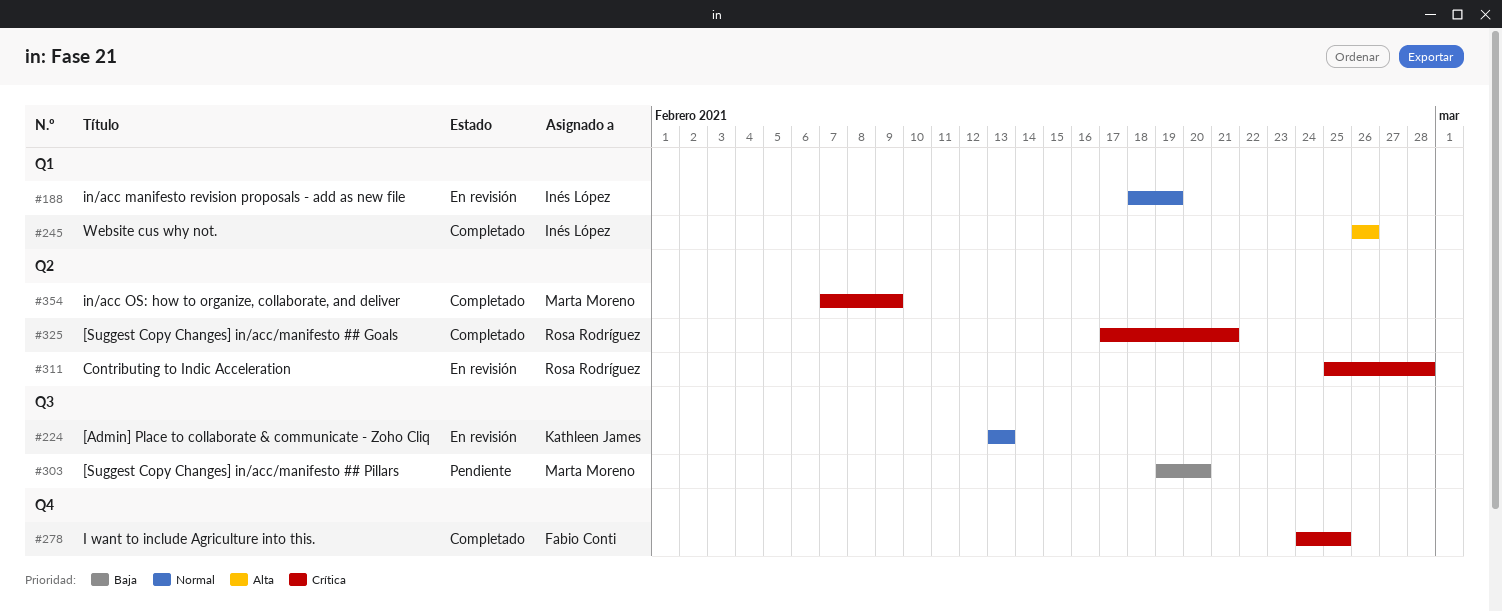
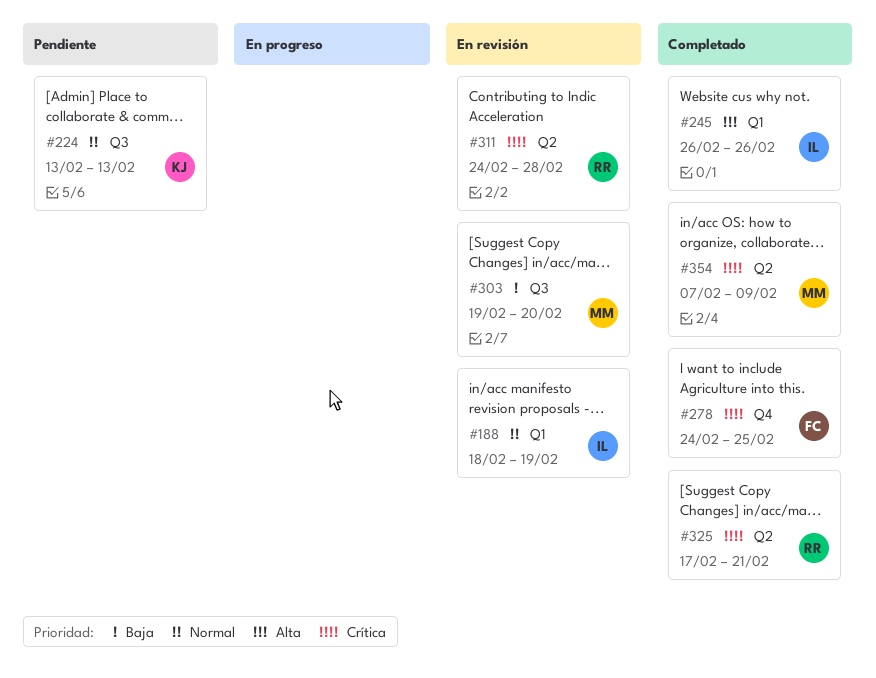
#224, status: En revisión -> Pendiente
#303, status: Pendiente -> En revisión
#311, start: Feb 25 -> Feb 24

